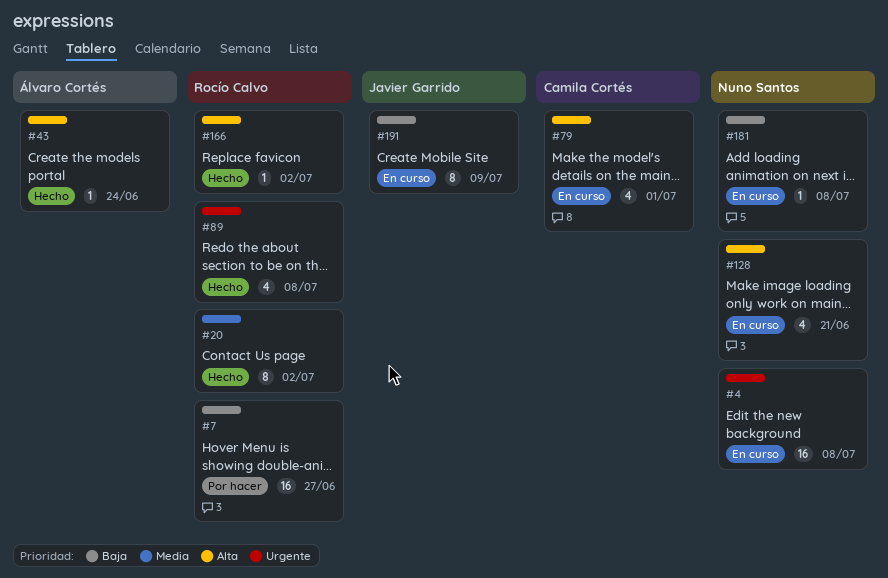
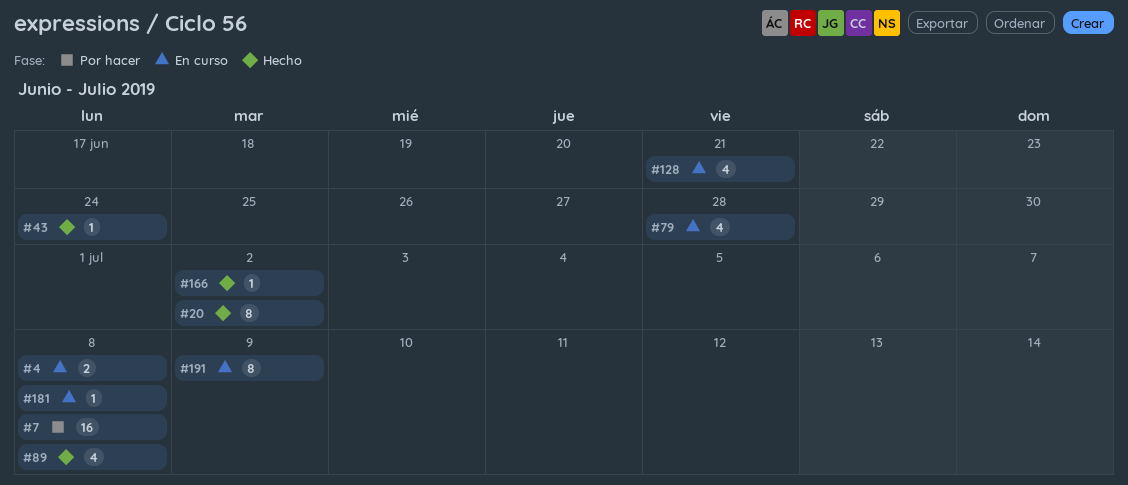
#4, estimate: 16 -> 2
#7, due: Jun 27 -> Jul 8
#79, due: Jul 1 -> Jun 28

